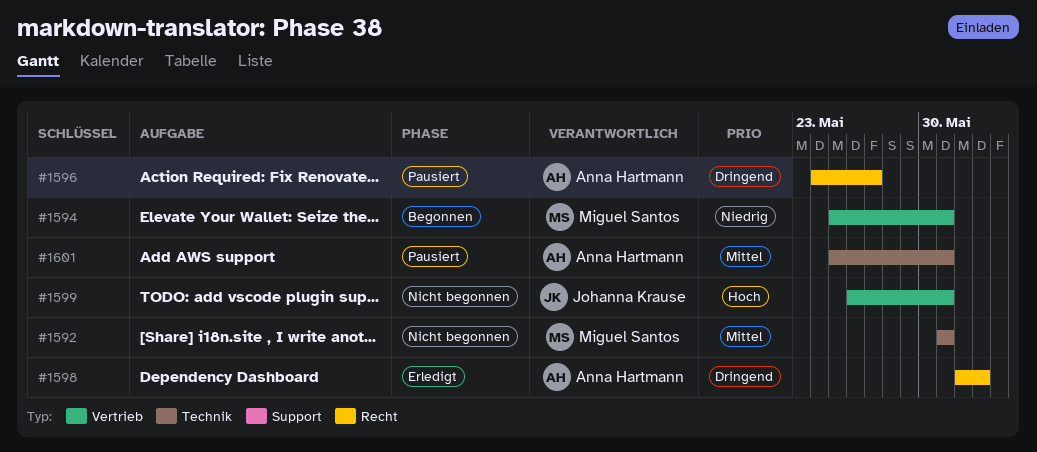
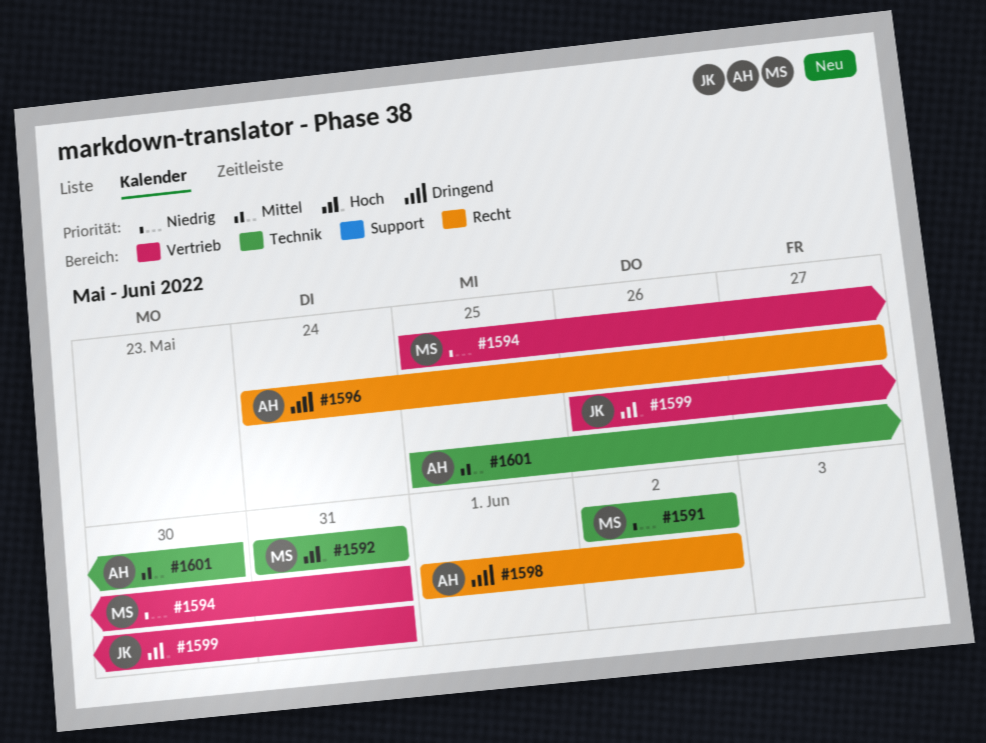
#1591: none -> present
#1592, priority: Mittel -> Hoch
#1601, due: May 31 -> May 30

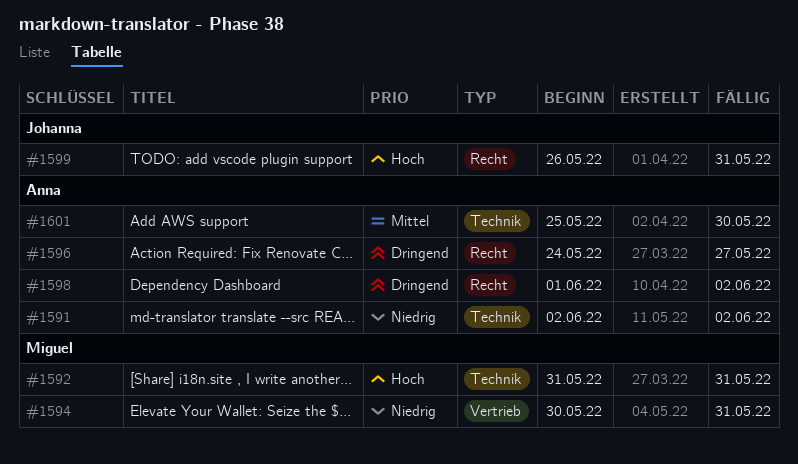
#1591, owner: Miguel -> Anna
#1594, start: May 25 -> May 30
#1599, label: Vertrieb -> Recht

